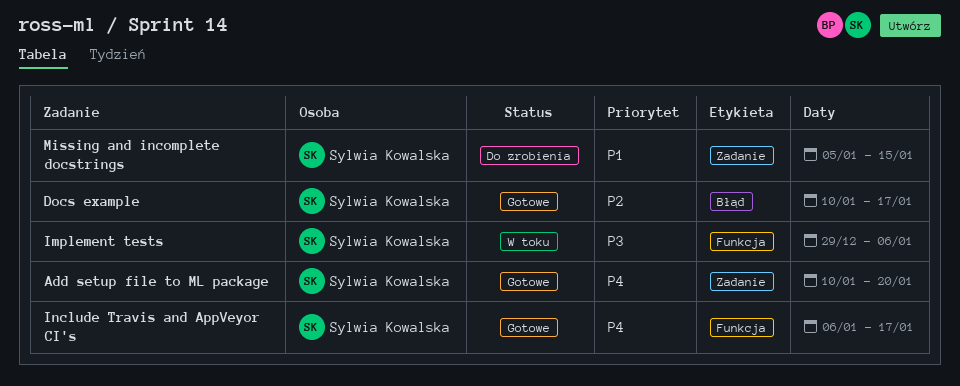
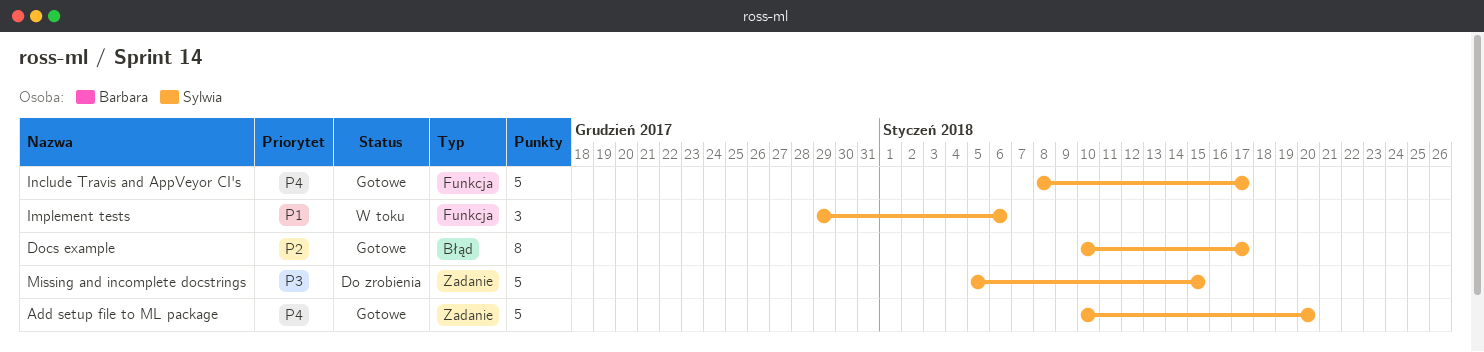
Implement tests, priority: P3 -> P1
Include Travis and AppVeyor CI's, start: Jan 6 -> Jan 8
Missing and incomplete docstrings, priority: P1 -> P3

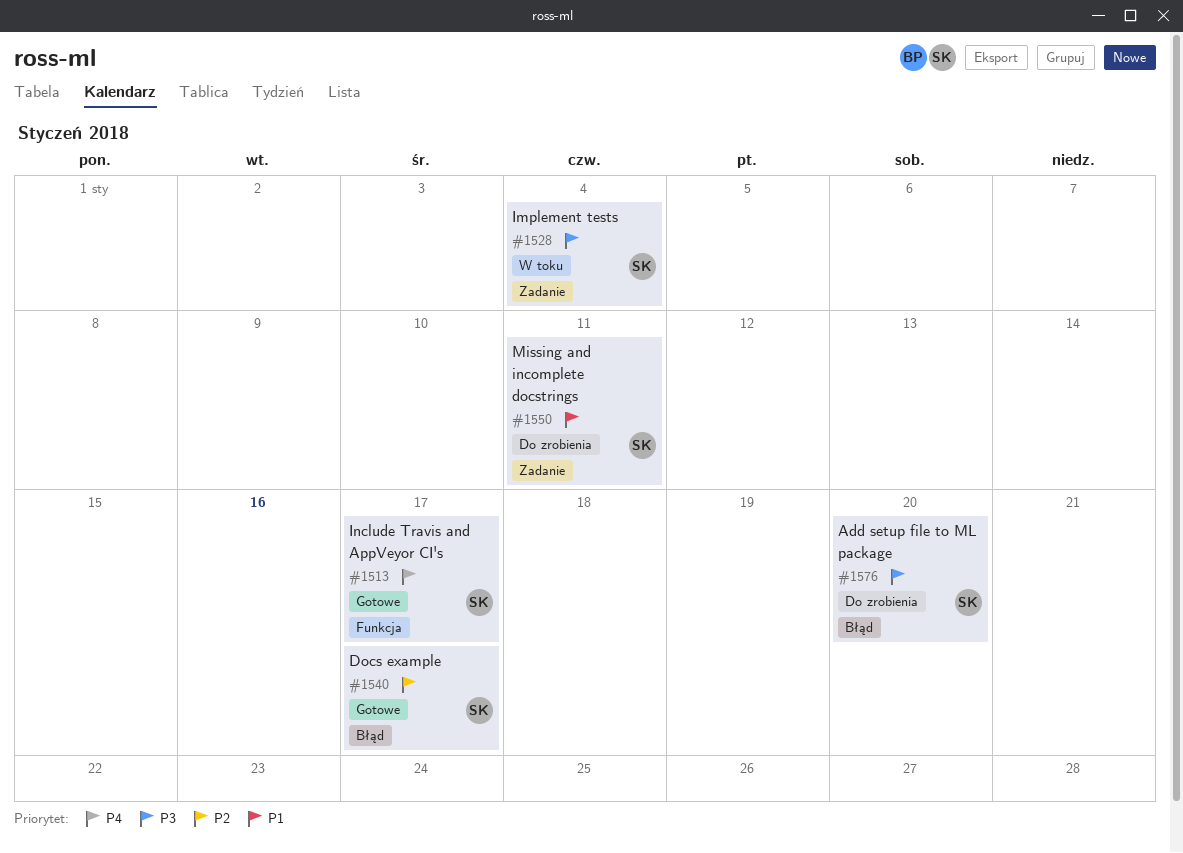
Add setup file to ML package, status: Gotowe -> Do zrobienia
Add setup file to ML package, priority: P4 -> P3
Add setup file to ML package, label: Zadanie -> Błąd
Implement tests, priority: P1 -> P3
Implement tests, label: Funkcja -> Zadanie
Implement tests, due: Jan 6 -> Jan 4
Missing and incomplete docstrings, priority: P3 -> P1
Missing and incomplete docstrings, due: Jan 15 -> Jan 11

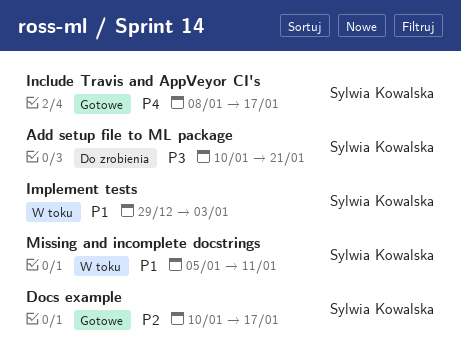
Add setup file to ML package, due: Jan 20 -> Jan 21
Implement tests, priority: P3 -> P1
Implement tests, due: Jan 4 -> Jan 3
Missing and incomplete docstrings, status: Do zrobienia -> W toku

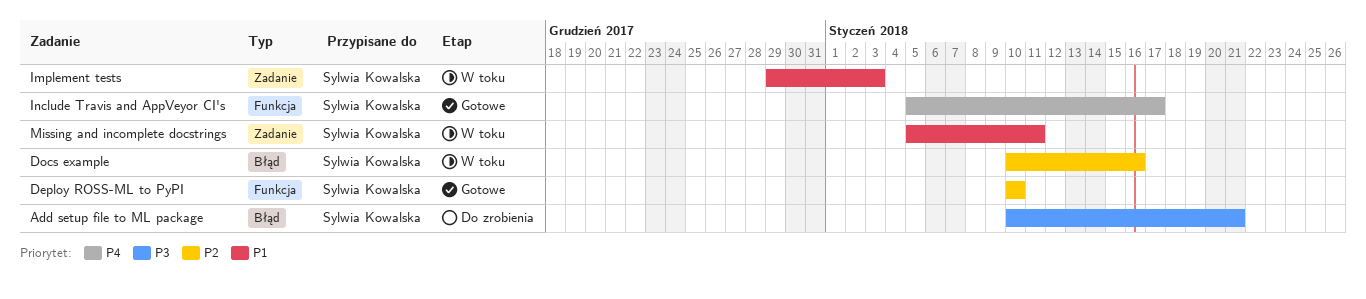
Deploy ROSS-ML to PyPI: none -> present
Docs example, status: Gotowe -> W toku
Docs example, due: Jan 17 -> Jan 16
Include Travis and AppVeyor CI's, start: Jan 8 -> Jan 5

